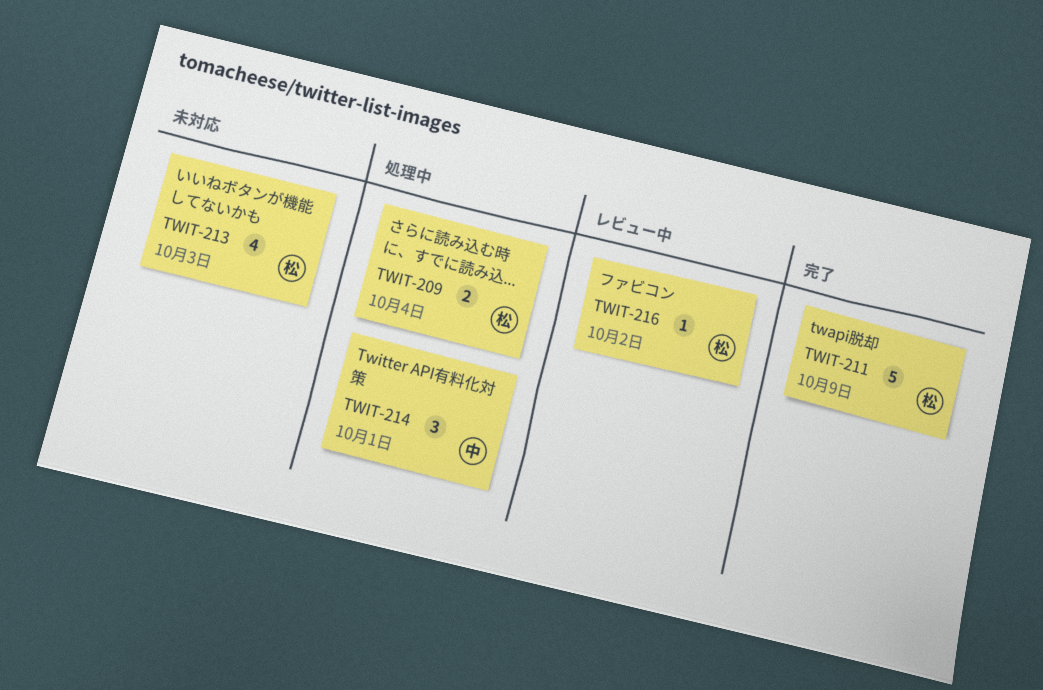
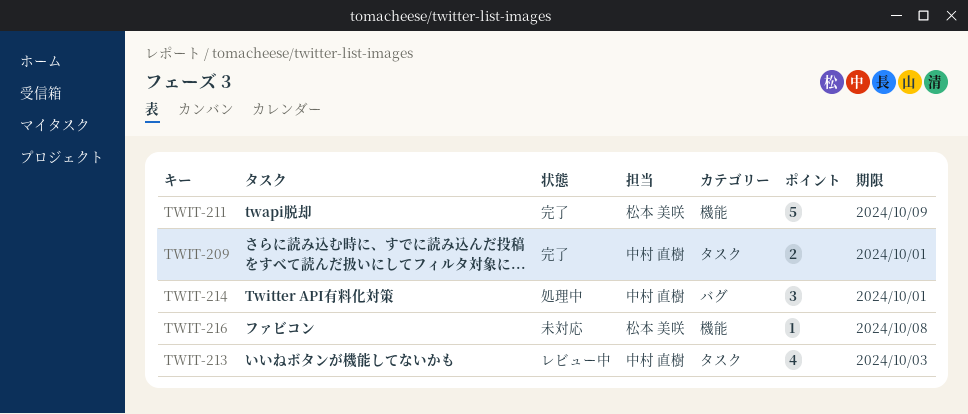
TWIT-209, status: 処理中 -> 完了
TWIT-209, owner: 松本 美咲 -> 中村 直樹
TWIT-209, due: Oct 4 -> Oct 1
TWIT-213, status: 未対応 -> レビュー中
TWIT-213, owner: 松本 美咲 -> 中村 直樹
TWIT-216, status: レビュー中 -> 未対応
TWIT-216, due: Oct 2 -> Oct 8

